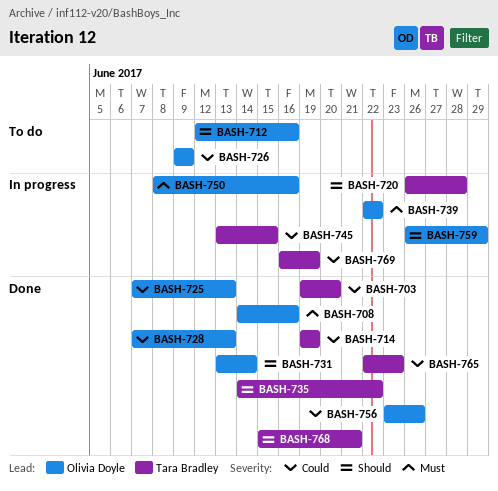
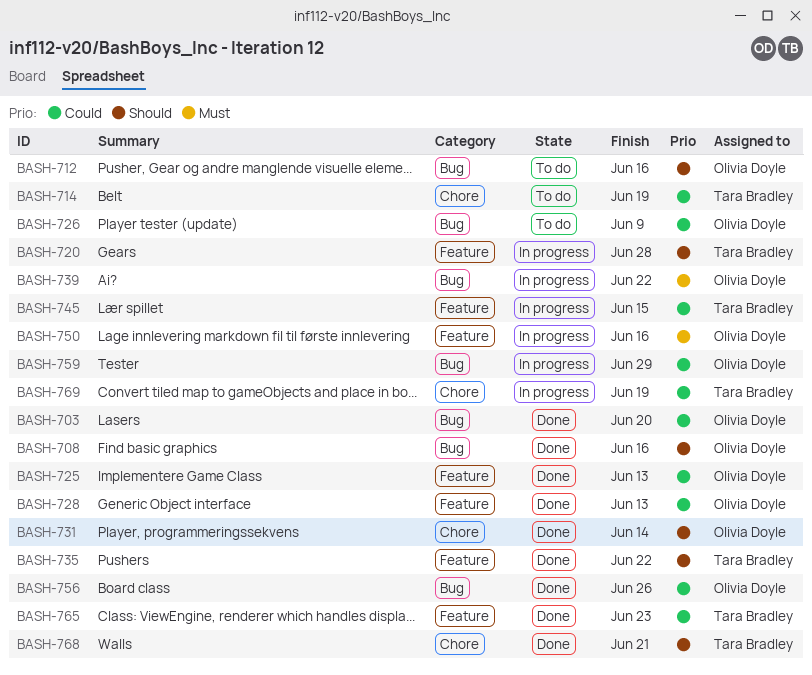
BASH-703, owner: Tara Bradley -> Olivia Doyle
BASH-708, priority: Must -> Should
BASH-714, status: Done -> To do
BASH-759, priority: Should -> Could

